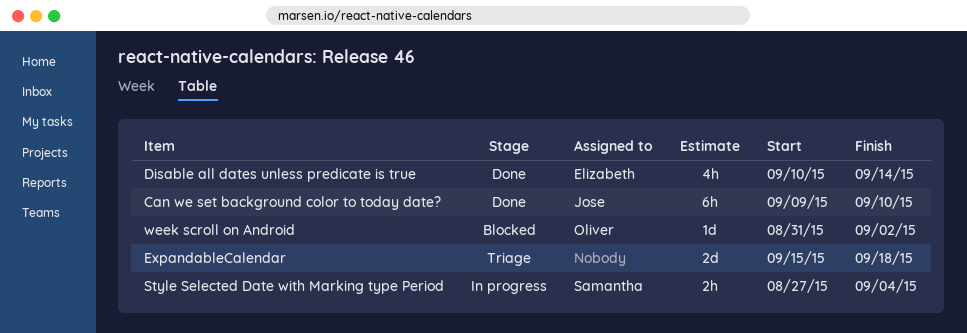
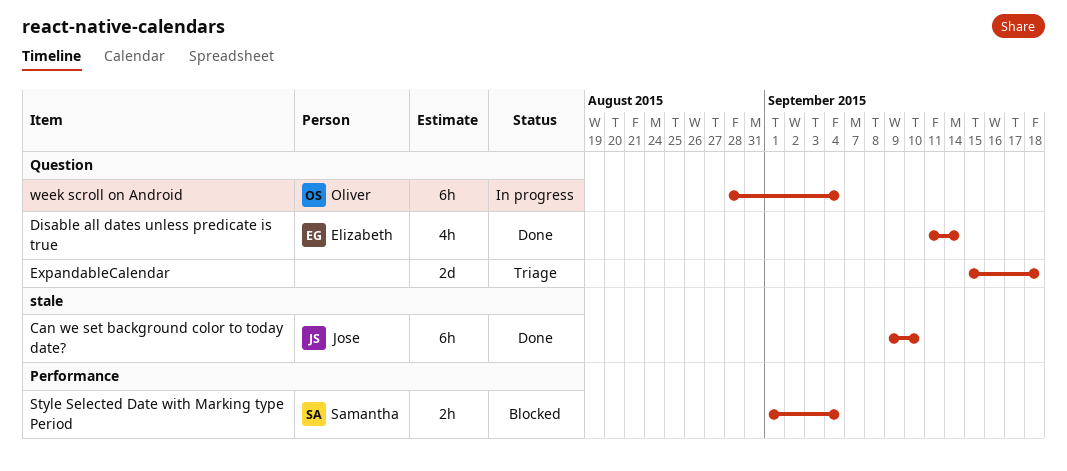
Disable all dates unless predicate is true, start: Sep 10 -> Sep 11
Style Selected Date with Marking type Period, status: In progress -> Blocked
Style Selected Date with Marking type Period, start: Aug 27 -> Sep 1
week scroll on Android, status: Blocked -> In progress
week scroll on Android, estimate: 1d -> 6h
week scroll on Android, start: Aug 31 -> Aug 28
week scroll on Android, due: Sep 2 -> Sep 4

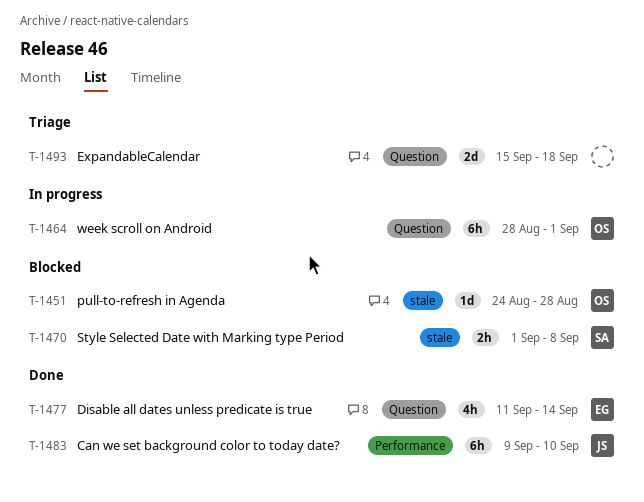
Can we set background color to today date?, label: stale -> Performance
pull-to-refresh in Agenda: none -> present
Style Selected Date with Marking type Period, label: Performance -> stale
Style Selected Date with Marking type Period, due: Sep 4 -> Sep 8
week scroll on Android, due: Sep 4 -> Sep 1

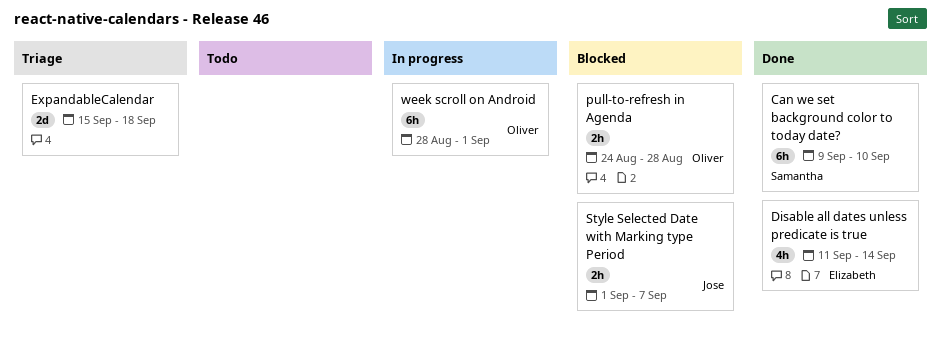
Can we set background color to today date?, owner: Jose -> Samantha
pull-to-refresh in Agenda, estimate: 1d -> 2h
Style Selected Date with Marking type Period, owner: Samantha -> Jose
Style Selected Date with Marking type Period, due: Sep 8 -> Sep 7

